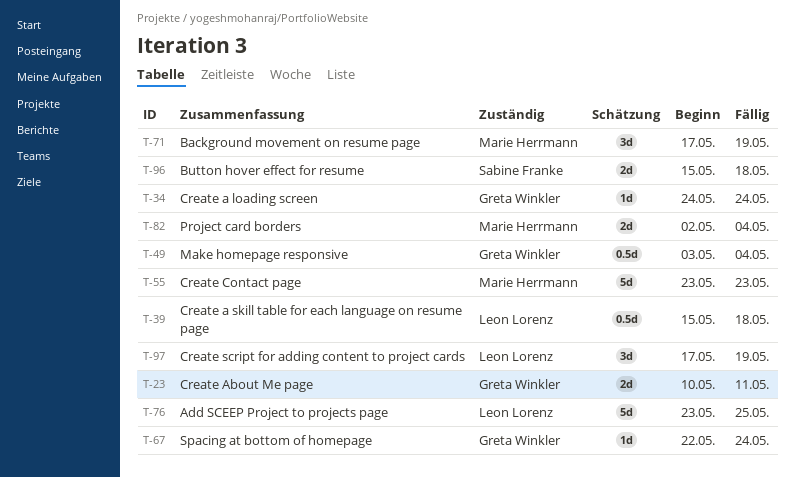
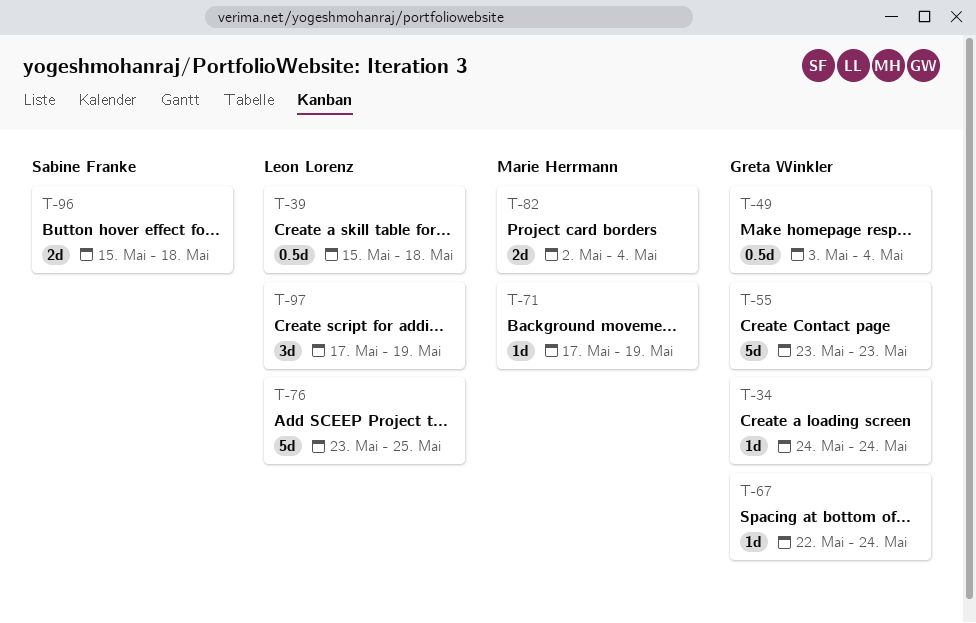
T-23: present -> none
T-55, owner: Marie Herrmann -> Greta Winkler
T-71, estimate: 3d -> 1d

